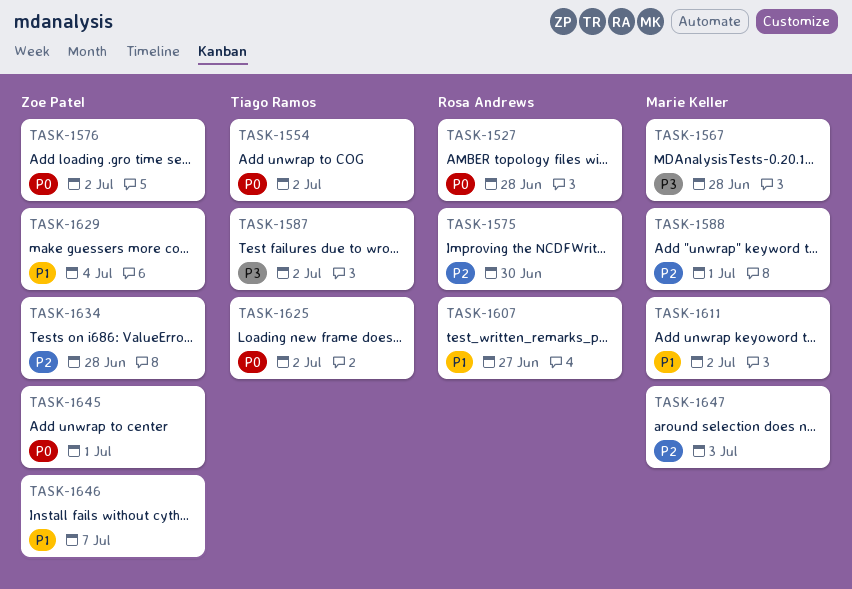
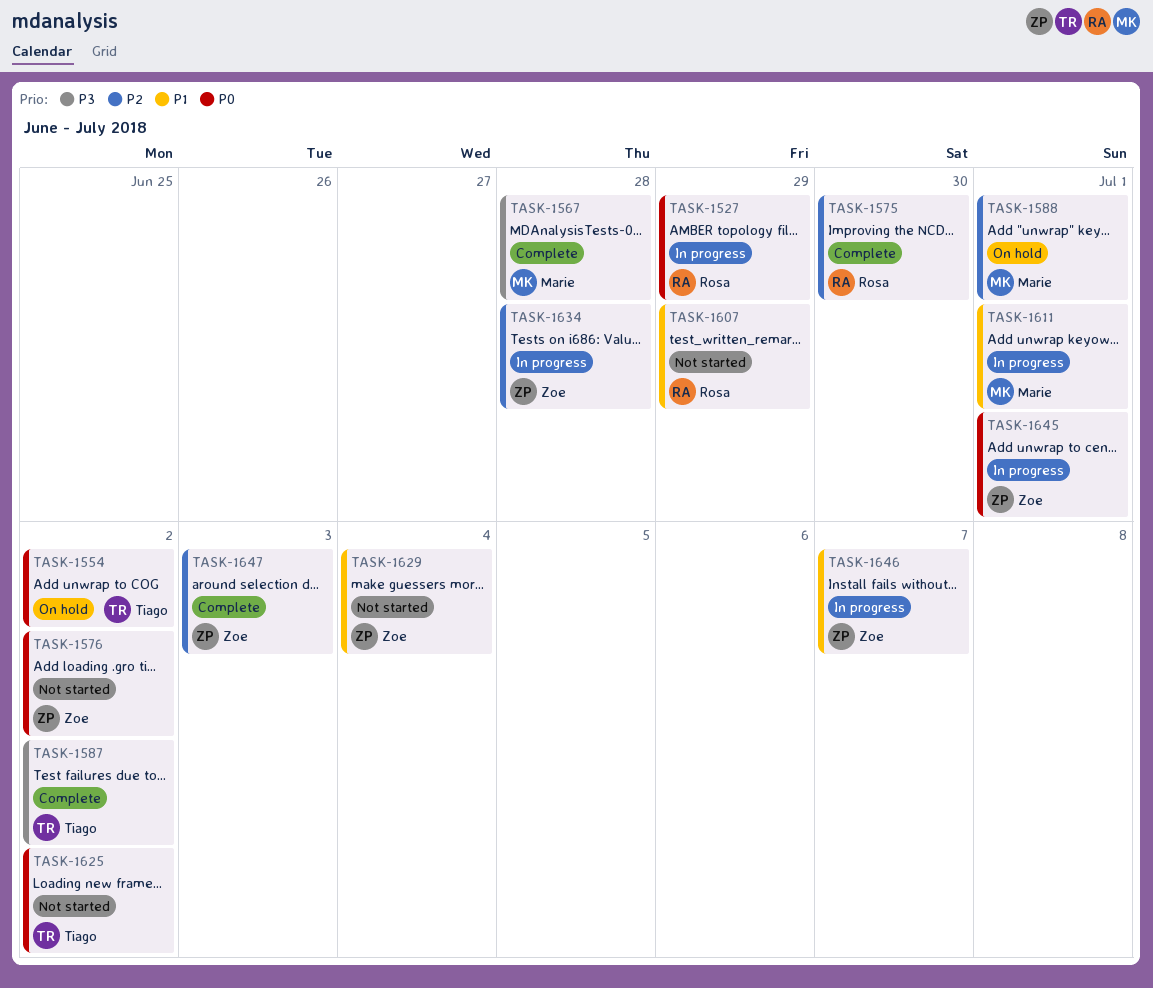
TASK-1527, due: Jun 28 -> Jun 29
TASK-1607, due: Jun 27 -> Jun 29
TASK-1611, due: Jul 2 -> Jul 1
TASK-1647, owner: Marie Keller -> Zoe Patel

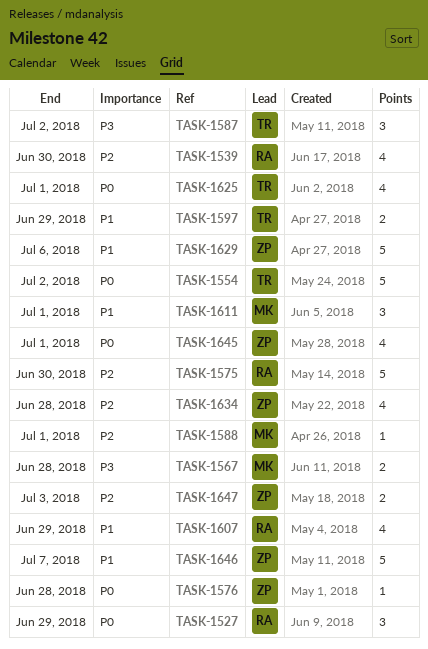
TASK-1539: none -> present
TASK-1576, due: Jul 2 -> Jun 28
TASK-1597: none -> present
TASK-1625, due: Jul 2 -> Jul 1
TASK-1629, due: Jul 4 -> Jul 6

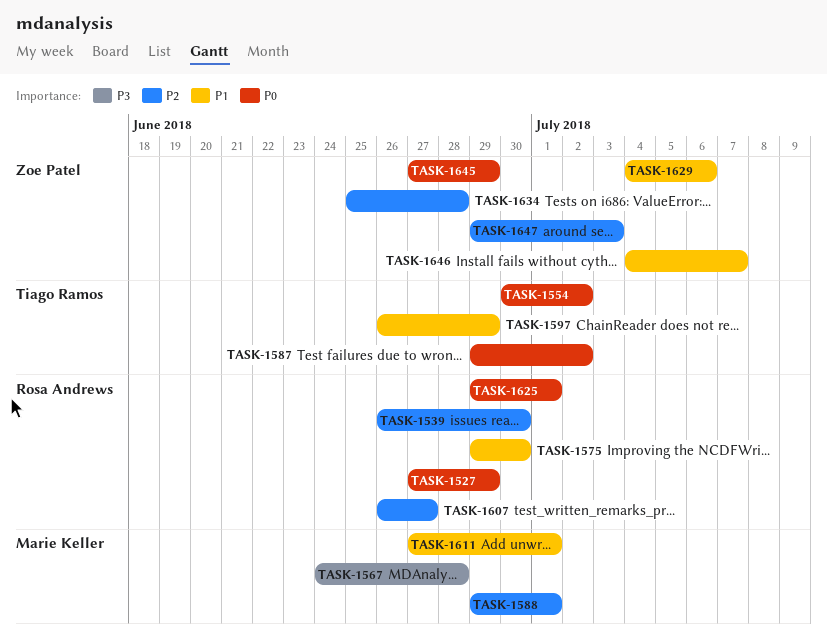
TASK-1575, priority: P2 -> P1
TASK-1576: present -> none
TASK-1587, priority: P3 -> P0
TASK-1607, priority: P1 -> P2
TASK-1607, due: Jun 29 -> Jun 27
TASK-1625, owner: Tiago Ramos -> Rosa Andrews
TASK-1645, due: Jul 1 -> Jun 29

